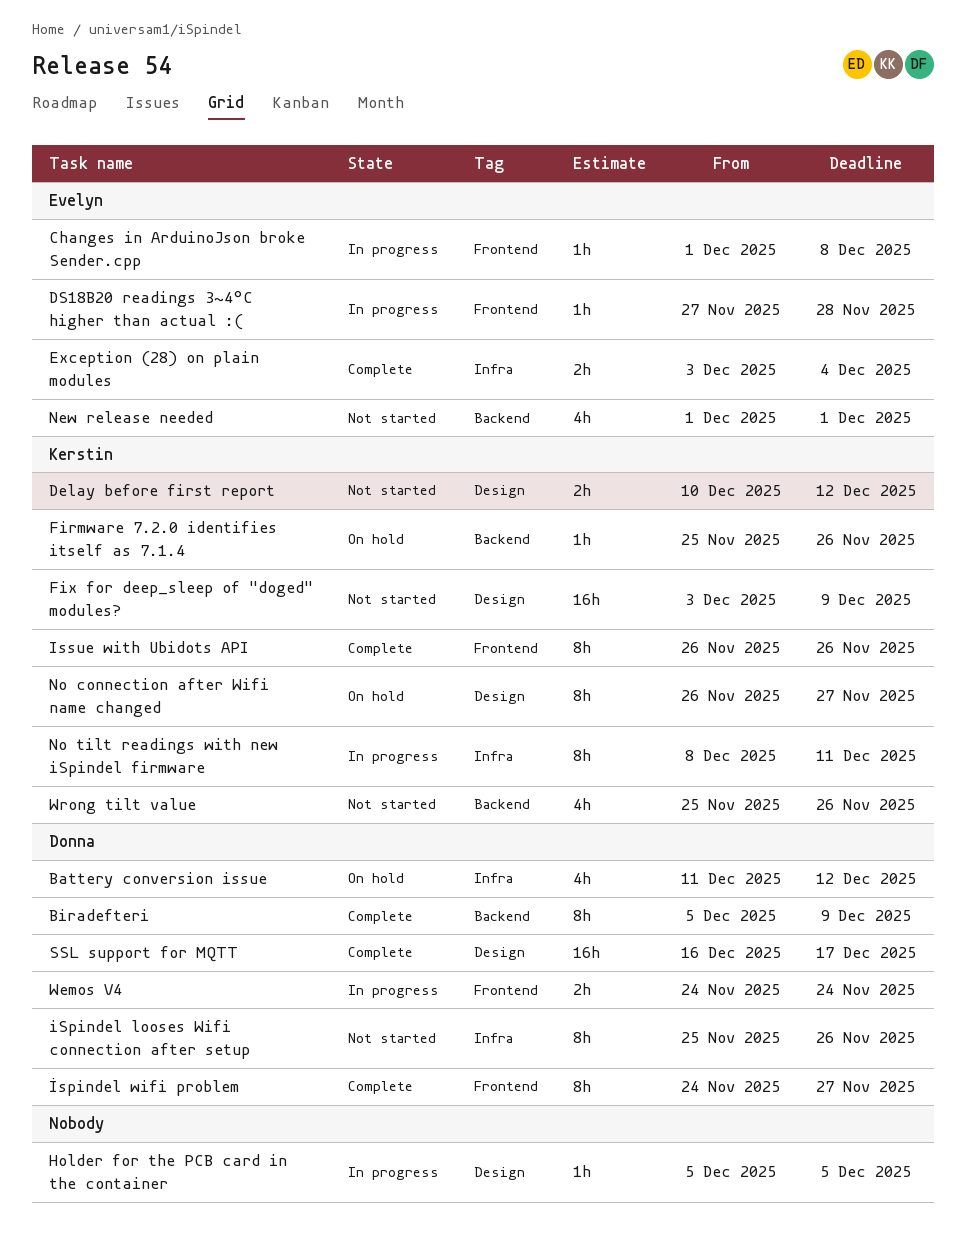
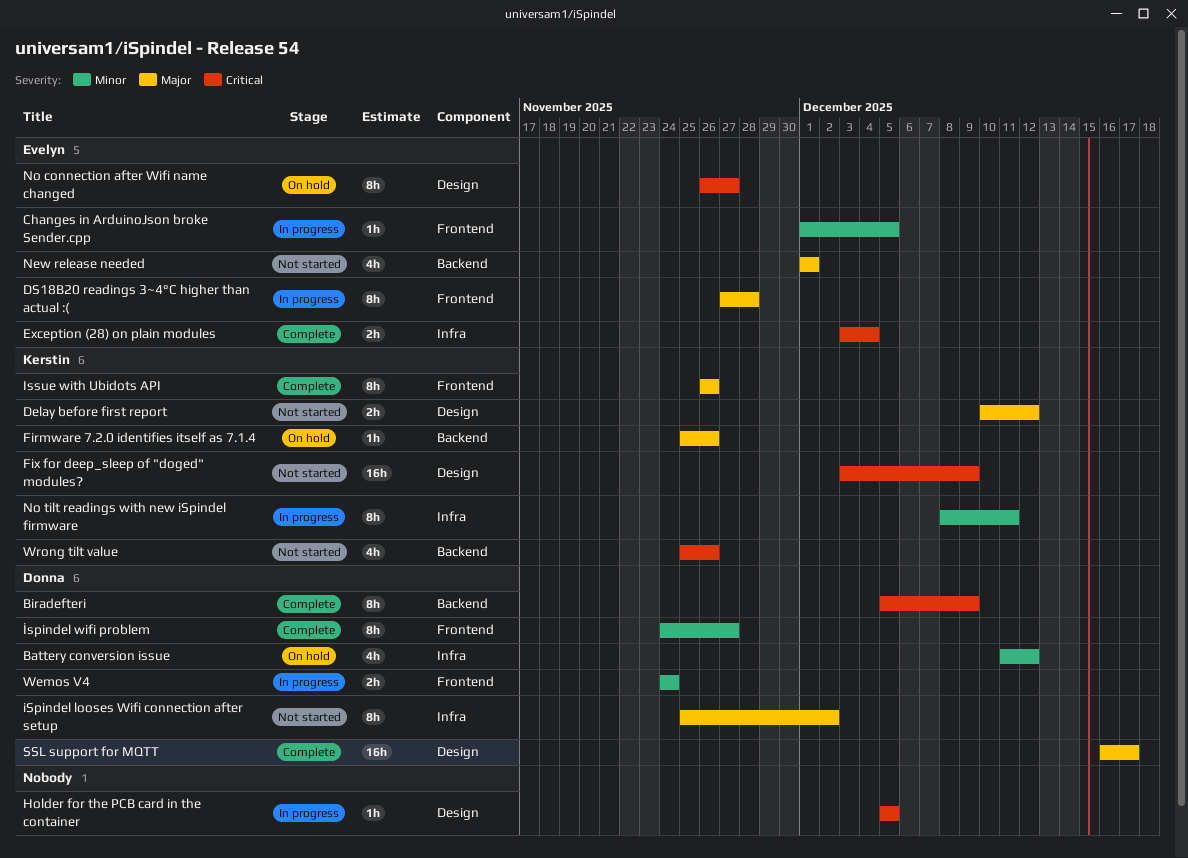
Changes in ArduinoJson broke Sender.cpp, due: Dec 8 -> Dec 5
DS18B20 readings 3~4°C higher than actual :(, estimate: 1h -> 8h
iSpindel looses Wifi connection after setup, due: Nov 26 -> Dec 2
No connection after Wifi name changed, owner: Kerstin -> Evelyn

